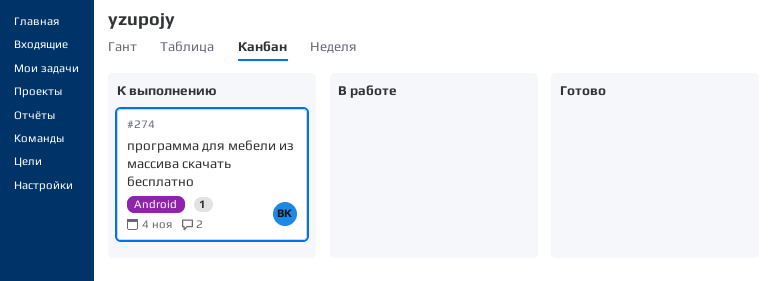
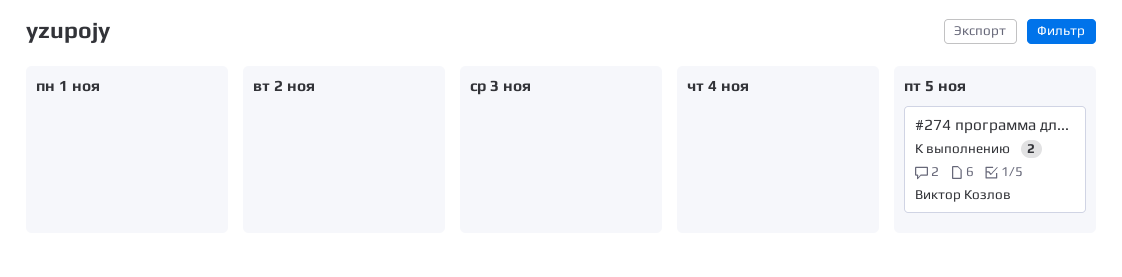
#274, estimate: 1 -> 2
#274, due: Nov 4 -> Nov 5

